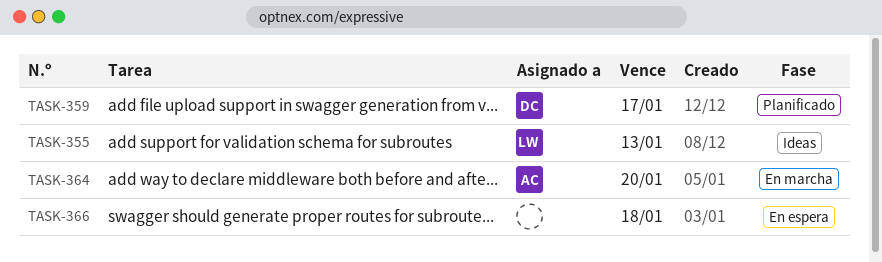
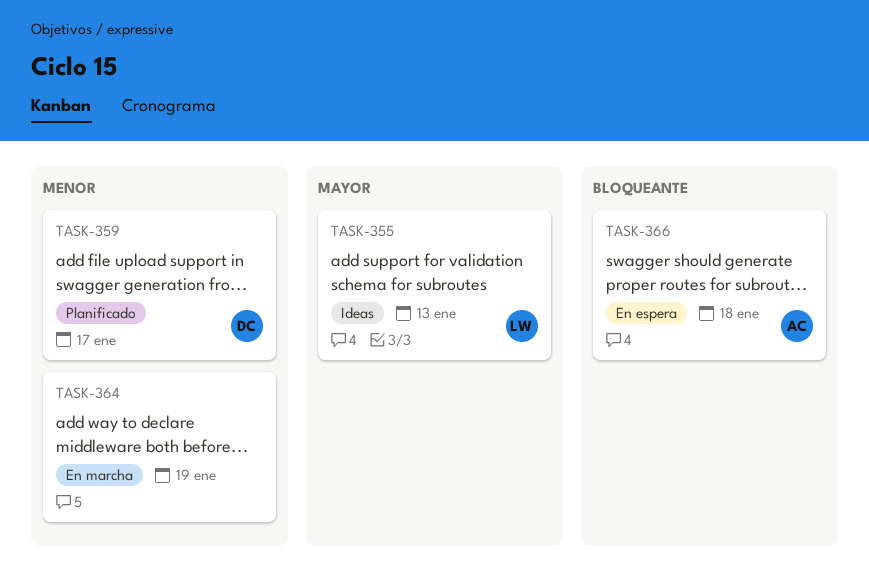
TASK-364, owner: AC -> none
TASK-364, due: Jan 20 -> Jan 19
TASK-366, owner: none -> AC

